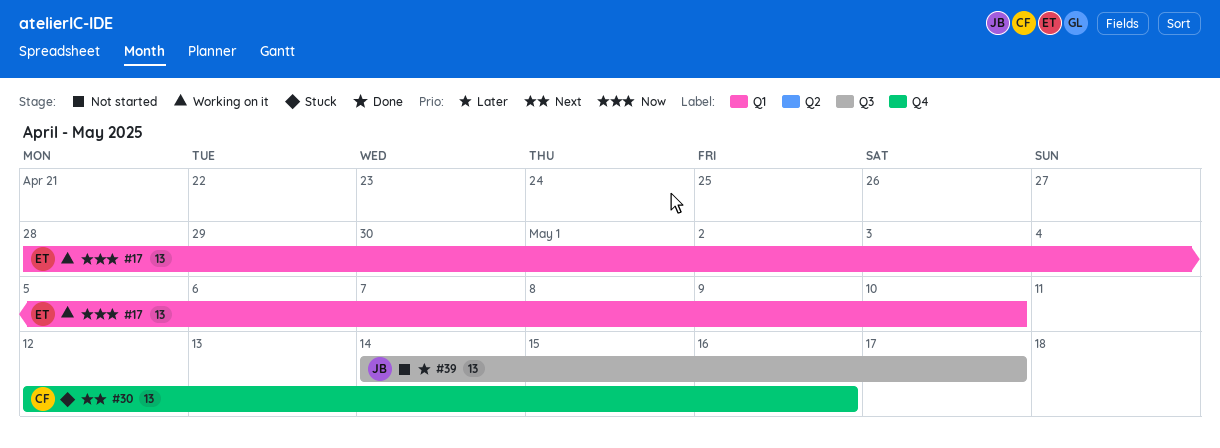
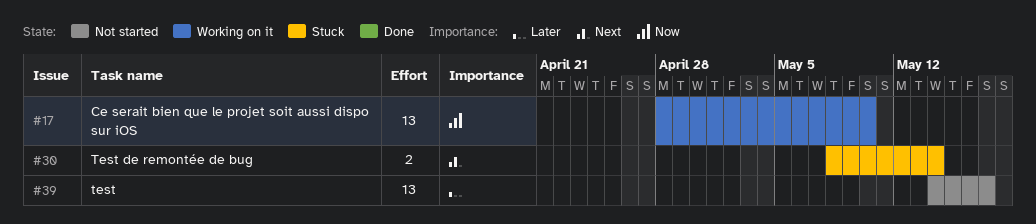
#30, estimate: 13 -> 2
#30, start: May 12 -> May 8
#30, due: May 16 -> May 14

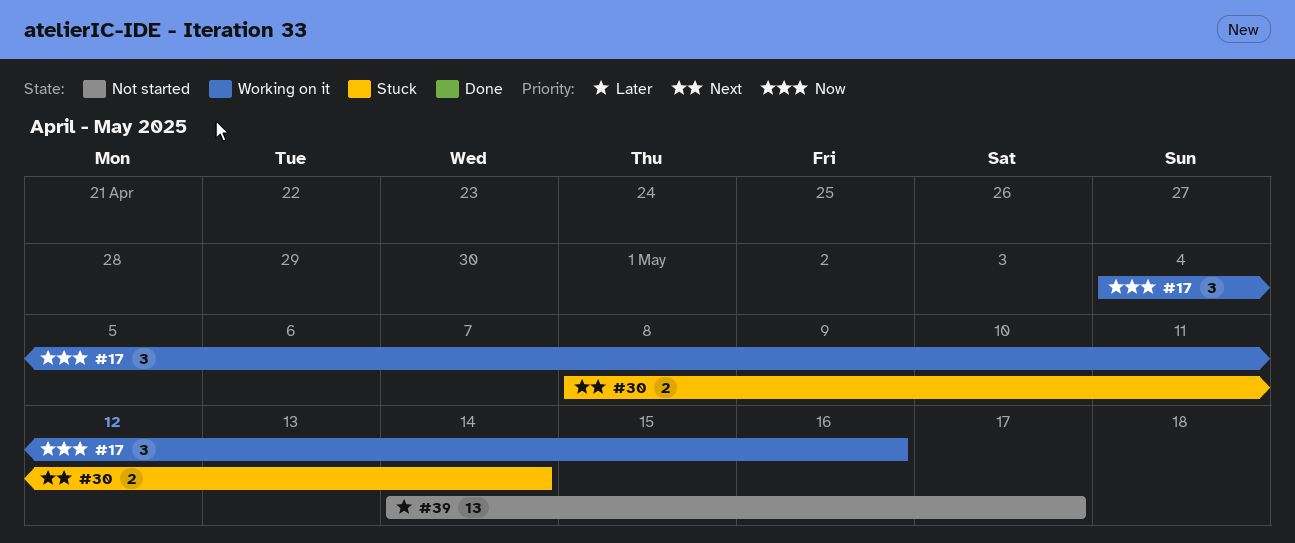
#17, estimate: 13 -> 3
#17, start: Apr 28 -> May 4
#17, due: May 10 -> May 16

